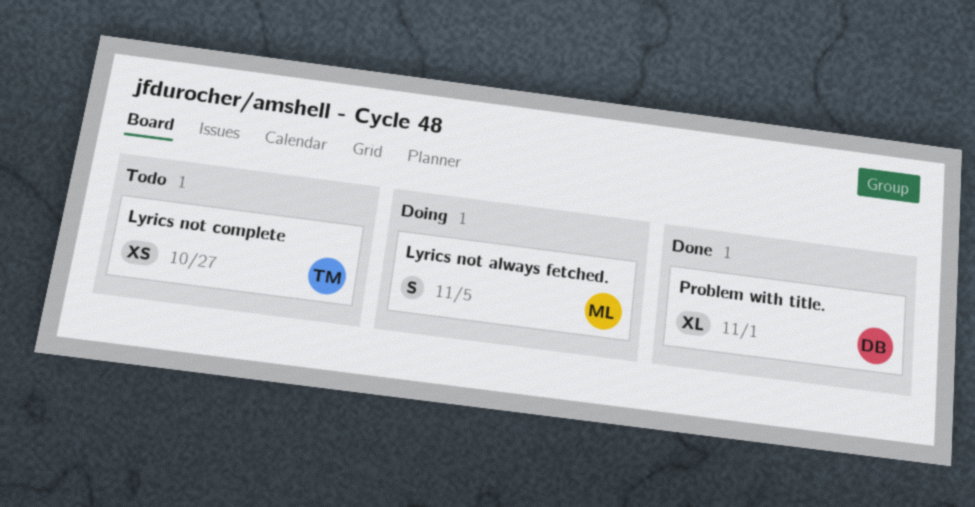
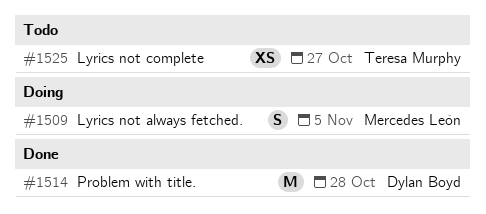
Problem with title., estimate: XL -> M
Problem with title., due: Nov 1 -> Oct 28

